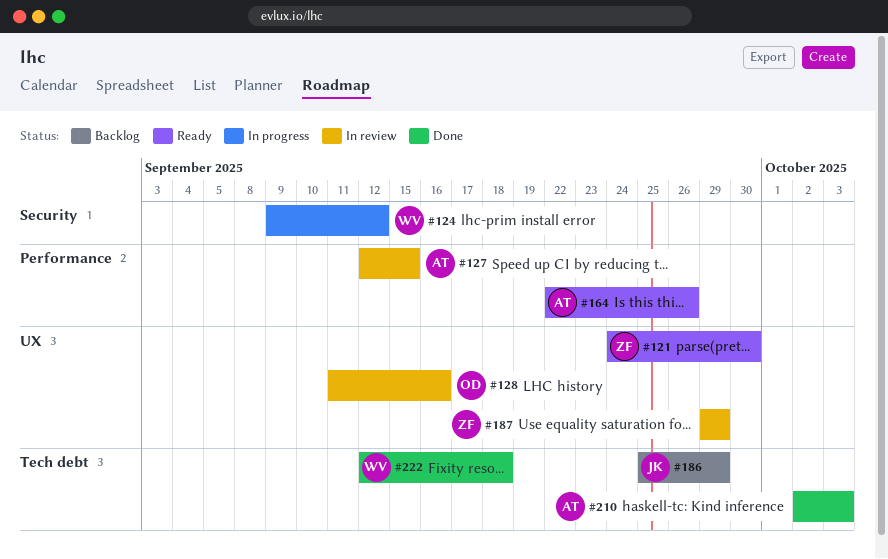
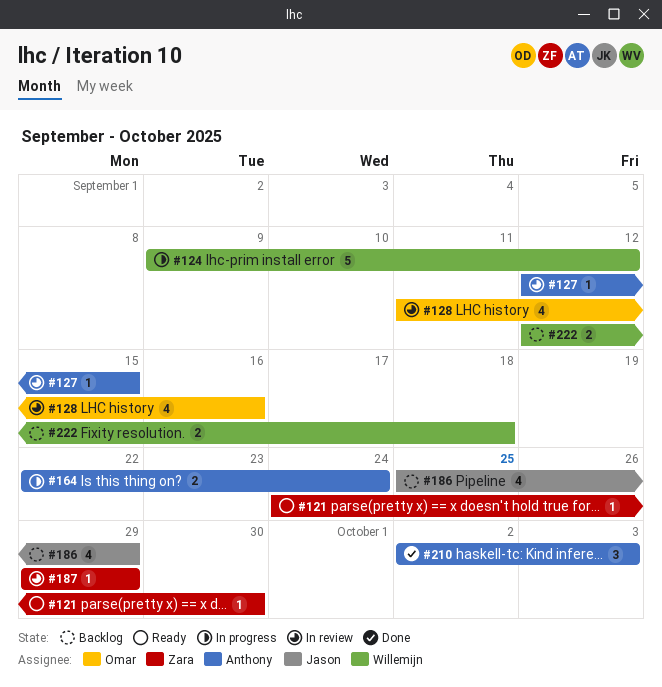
#164, status: Ready -> In progress
#164, due: Sep 26 -> Sep 24
#222, status: Done -> Backlog

